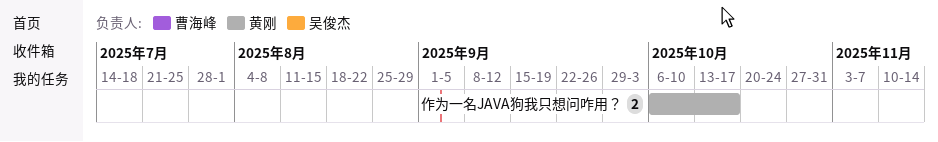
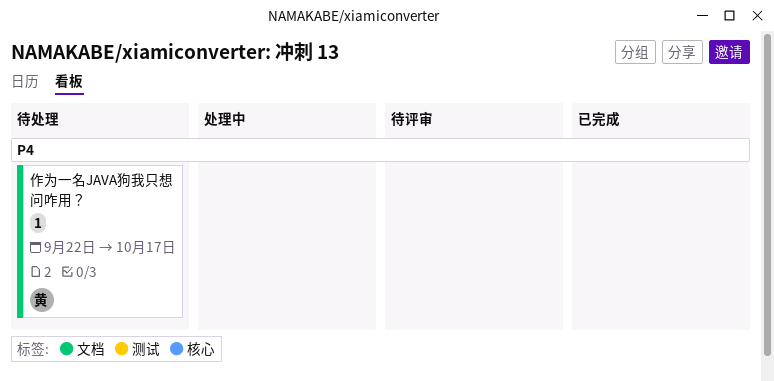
作为一名JAVA狗我只想问咋用？, estimate: 2 -> 1
作为一名JAVA狗我只想问咋用？, start: Oct 6 -> Sep 22

